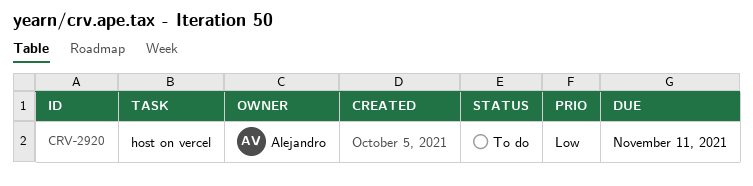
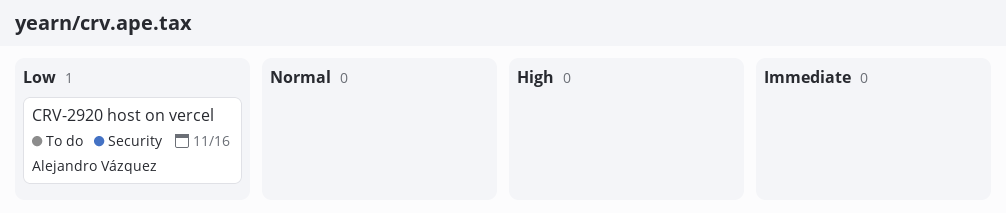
CRV-2920, due: Nov 11 -> Nov 16

